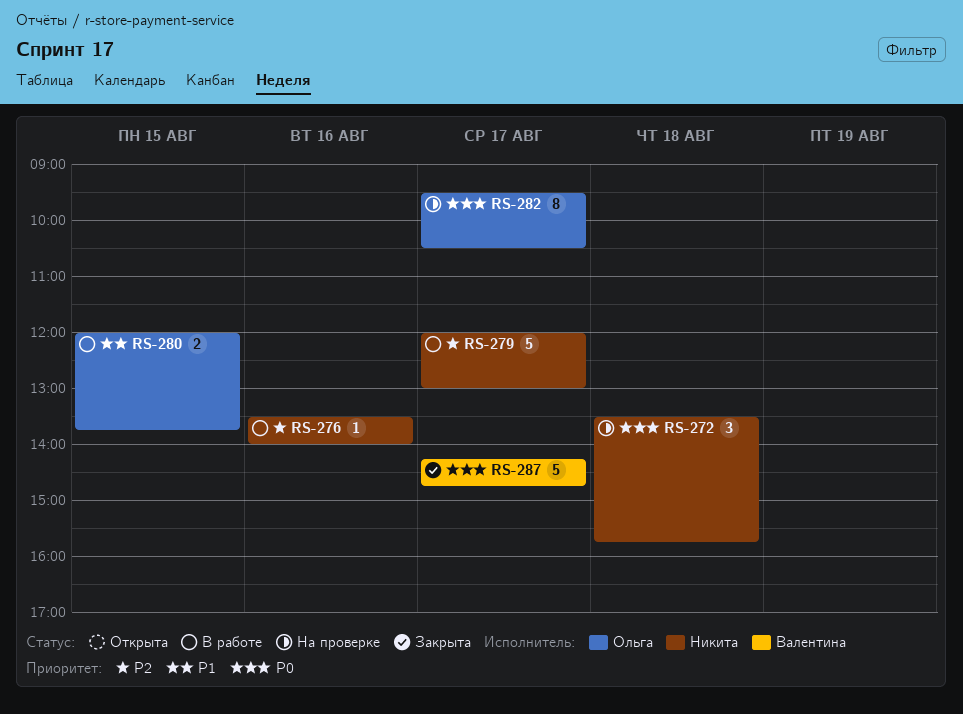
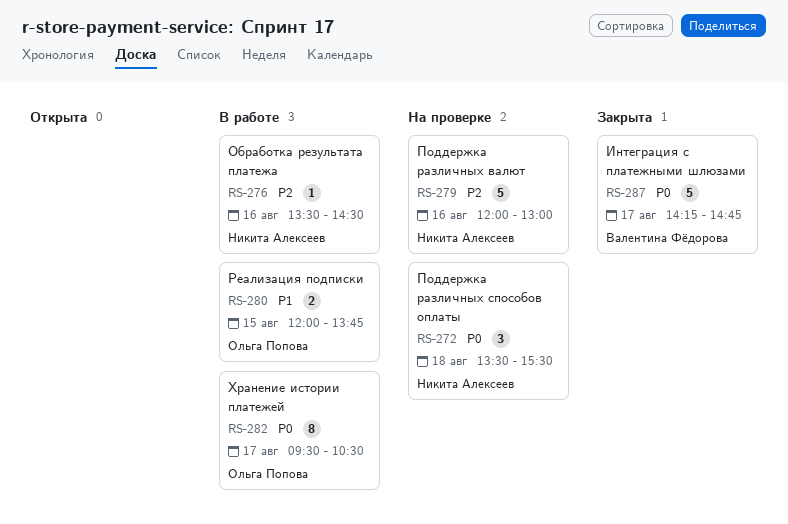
RS-272, ends: 15:45 -> 15:30
RS-276, ends: 14:00 -> 14:30
RS-279, status: В работе -> На проверке
RS-279, day: Aug 17 -> Aug 16
RS-282, status: На проверке -> В работе

